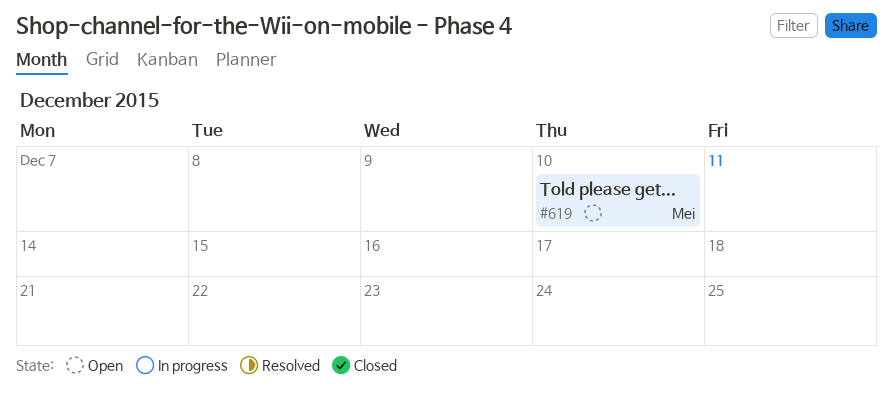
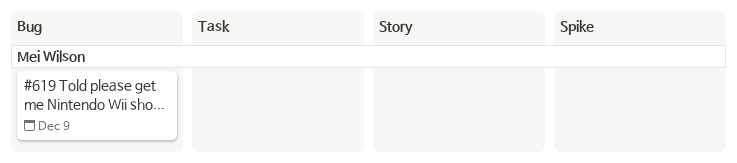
#619, due: Dec 10 -> Dec 9

